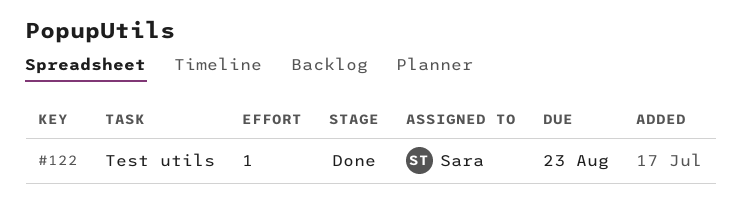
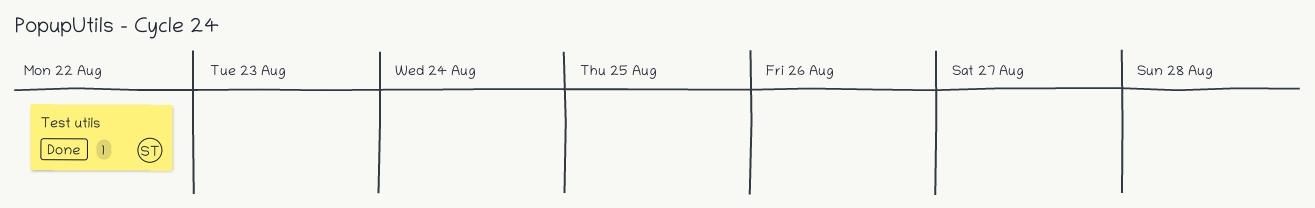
Test utils, due: Aug 23 -> Aug 22

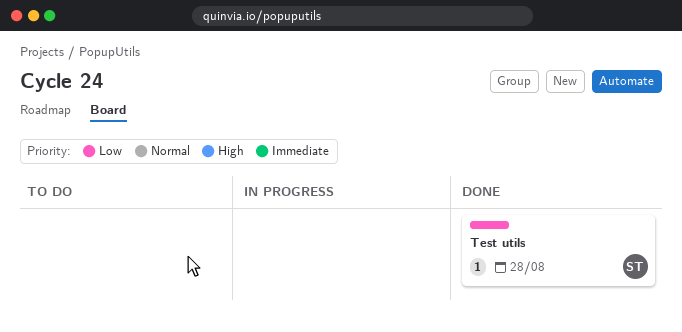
Test utils, due: Aug 22 -> Aug 28

